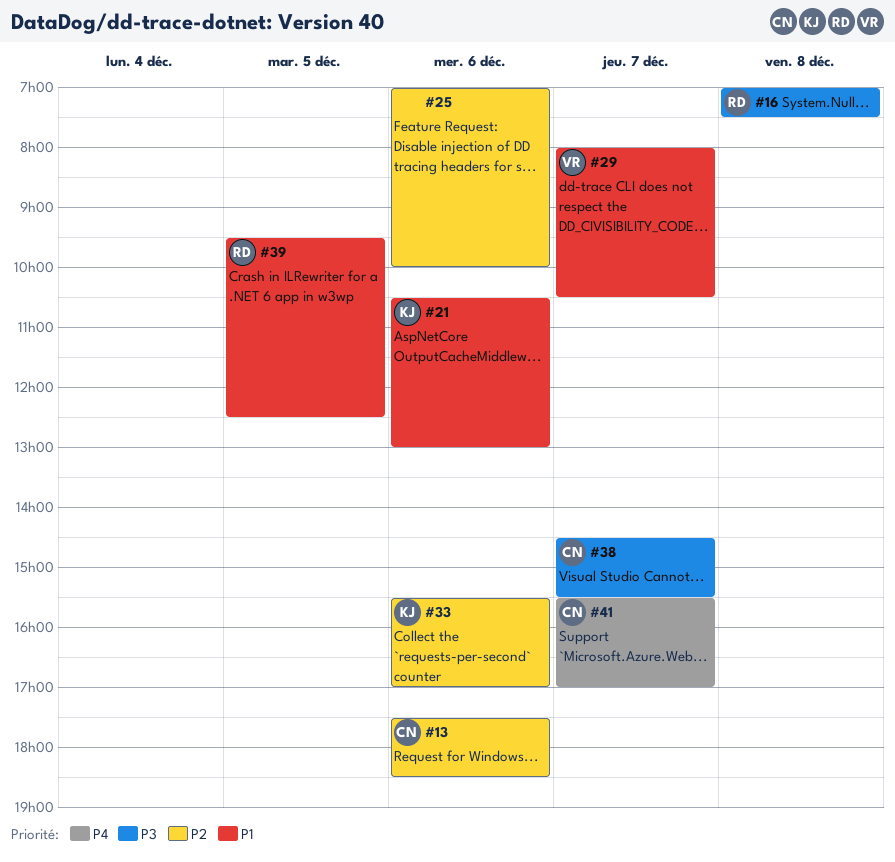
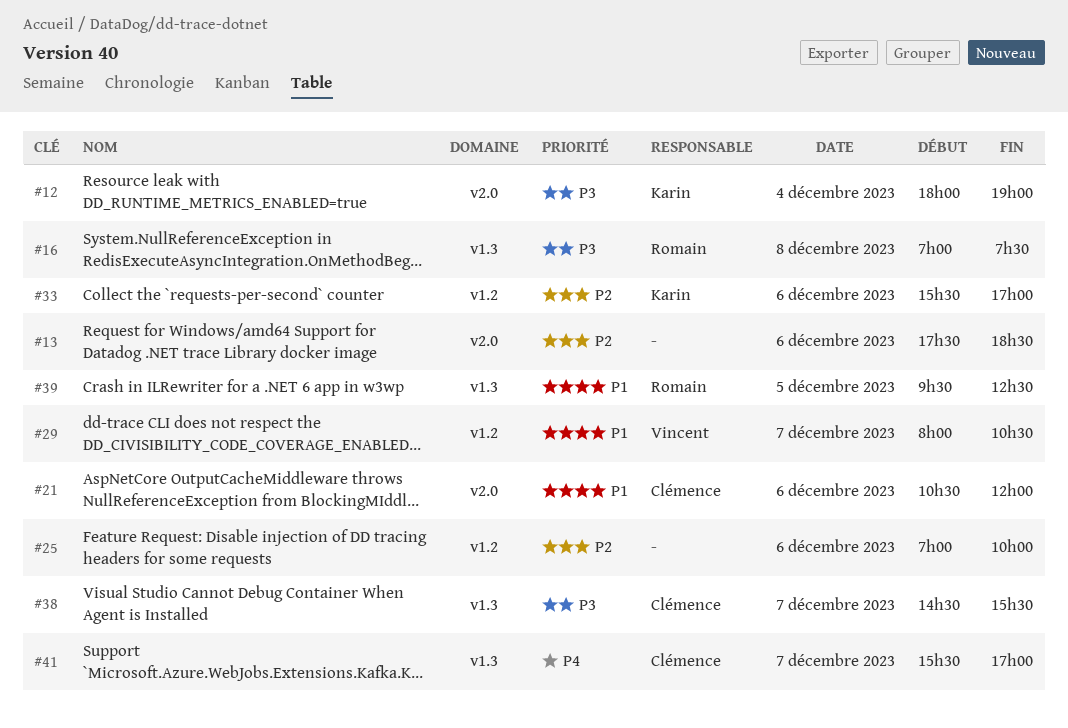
#12: none -> present
#13, owner: Clémence -> none
#21, owner: Karin -> Clémence
#21, ends: 13:00 -> 12:00

